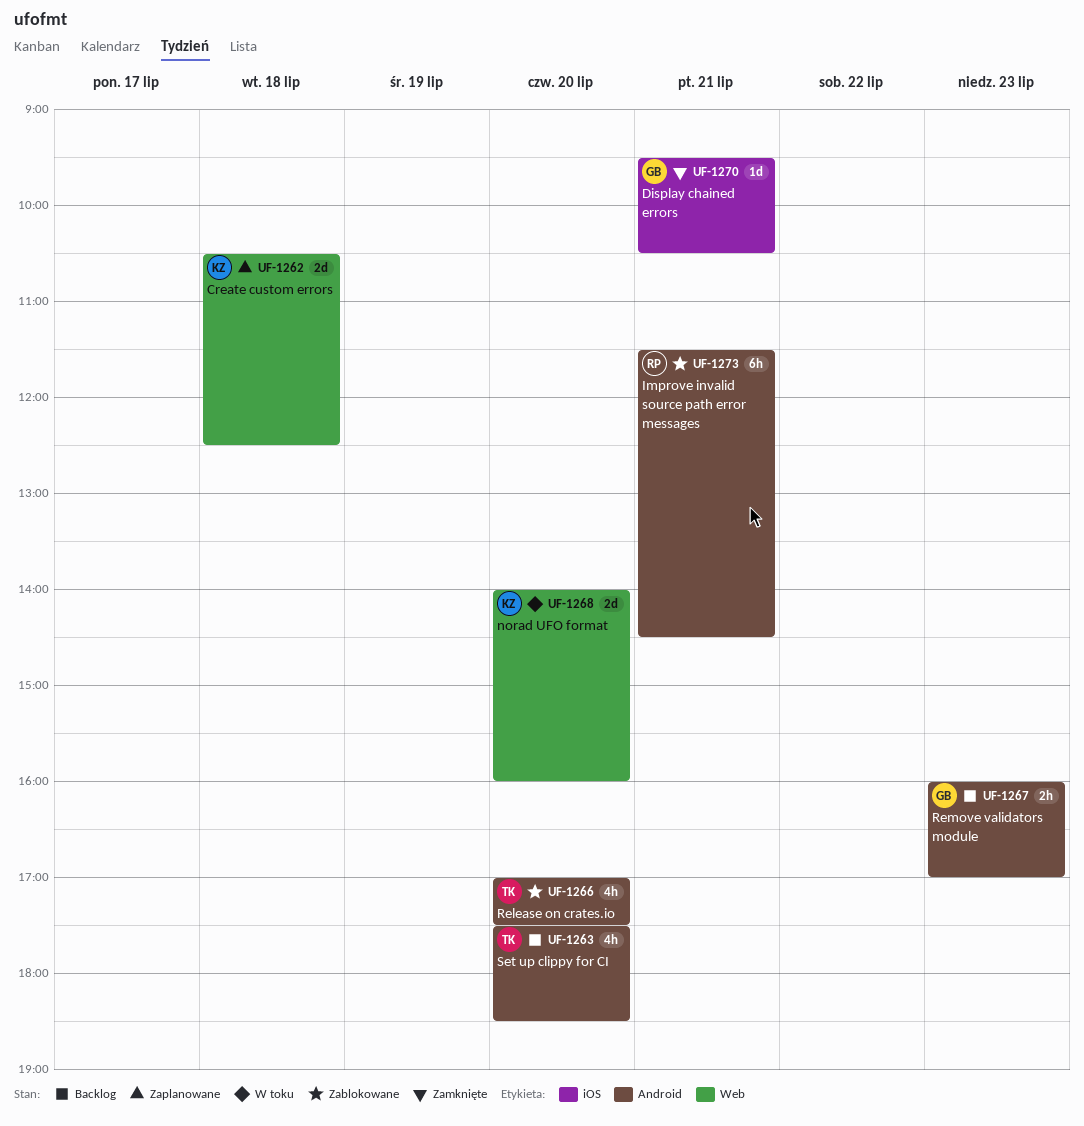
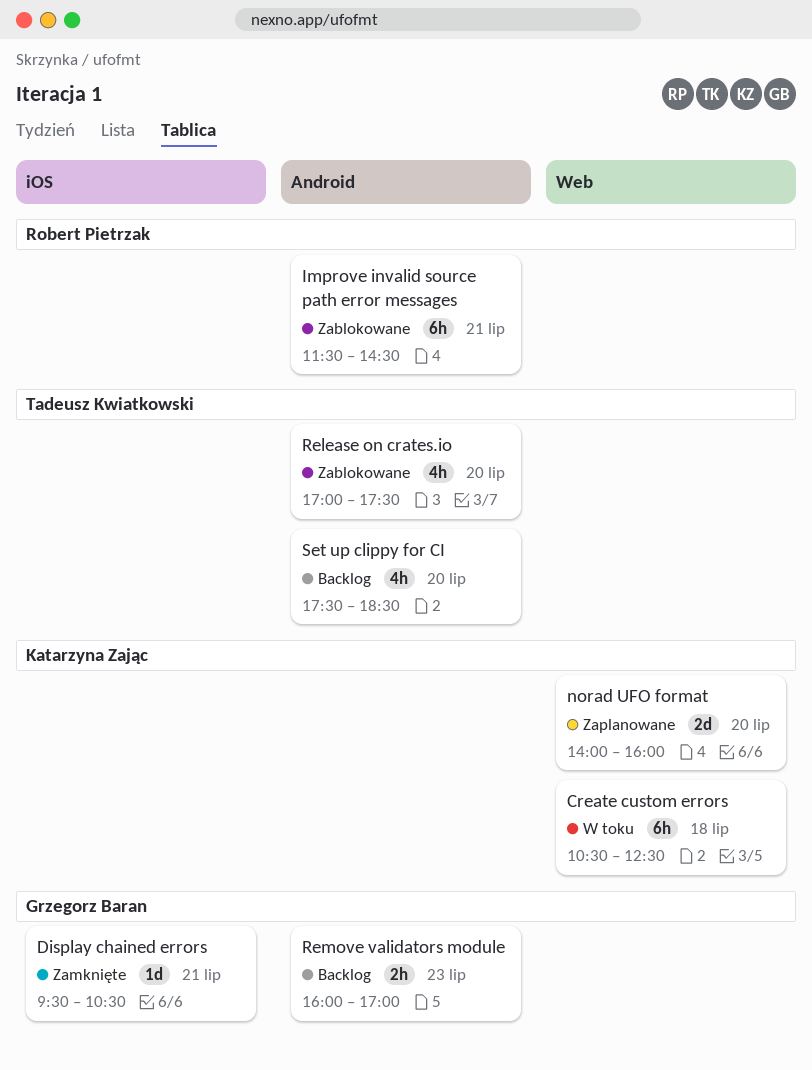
Create custom errors, status: Zaplanowane -> W toku
Create custom errors, estimate: 2d -> 6h
norad UFO format, status: W toku -> Zaplanowane

